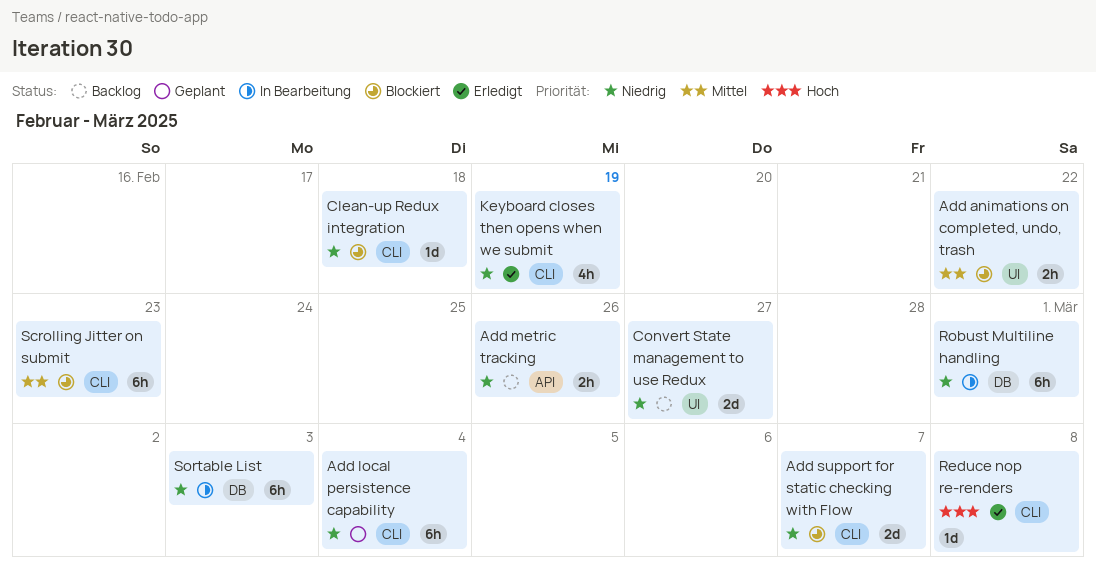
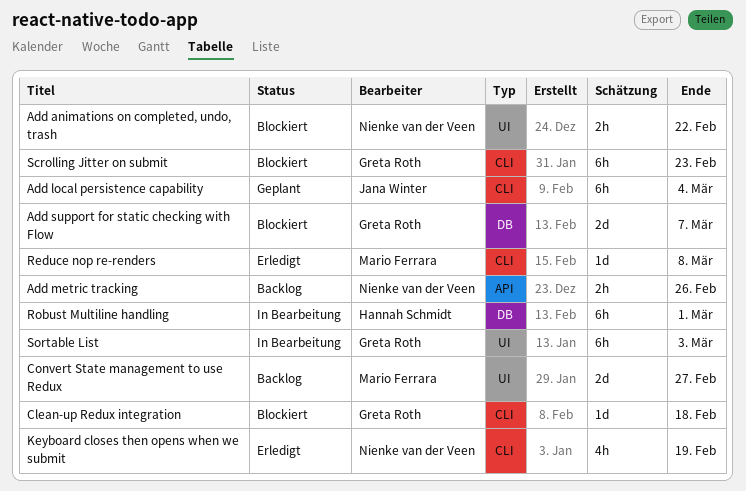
Add support for static checking with Flow, label: CLI -> DB
Sortable List, label: DB -> UI

